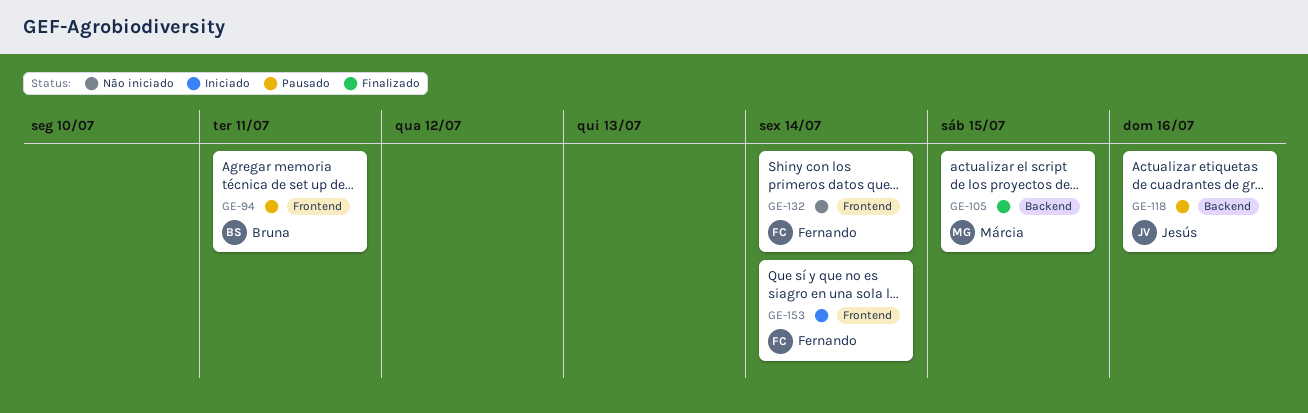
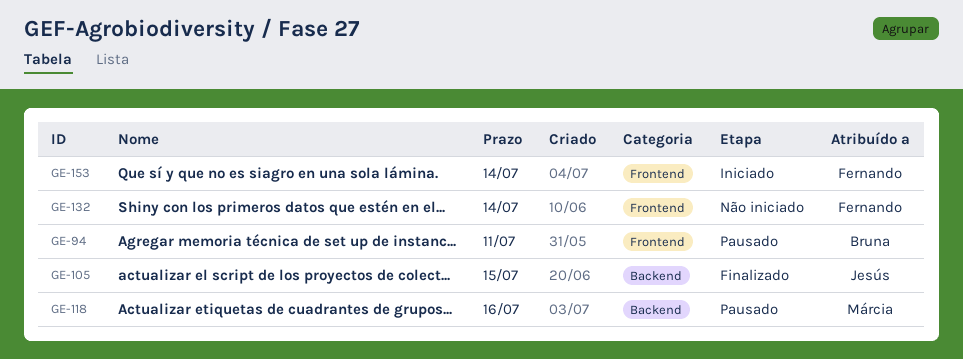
GE-105, owner: Márcia -> Jesús
GE-118, owner: Jesús -> Márcia

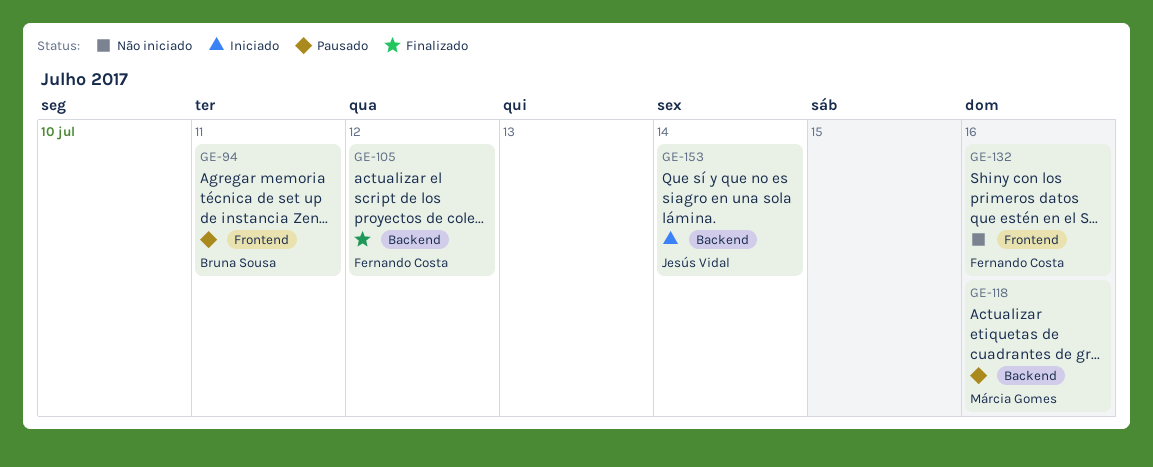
GE-105, owner: Jesús Vidal -> Fernando Costa
GE-105, due: Jul 15 -> Jul 12
GE-132, due: Jul 14 -> Jul 16
GE-153, owner: Fernando Costa -> Jesús Vidal
GE-153, label: Frontend -> Backend

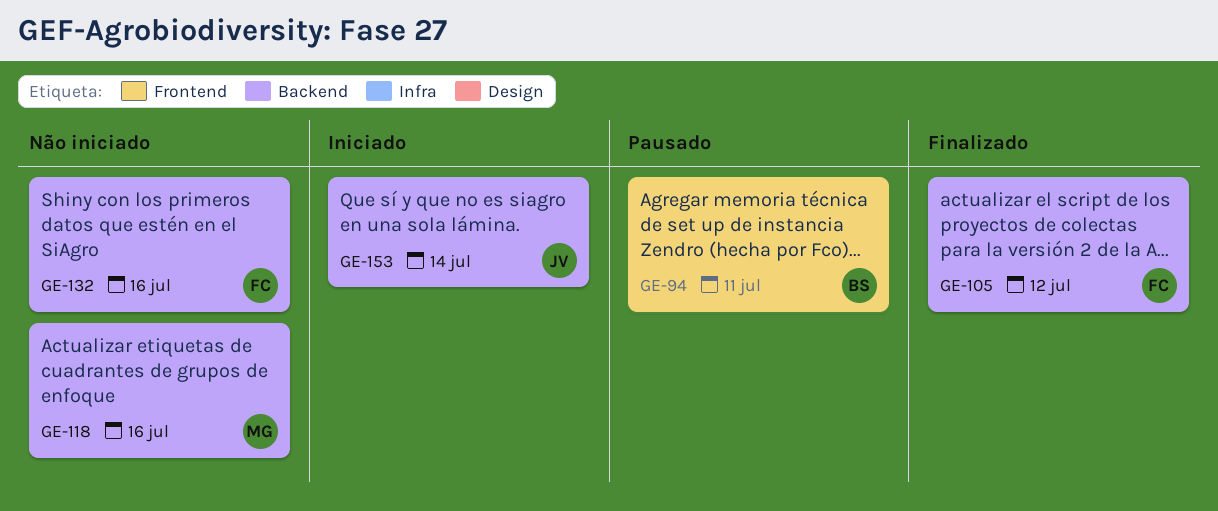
GE-118, status: Pausado -> Não iniciado
GE-132, label: Frontend -> Backend

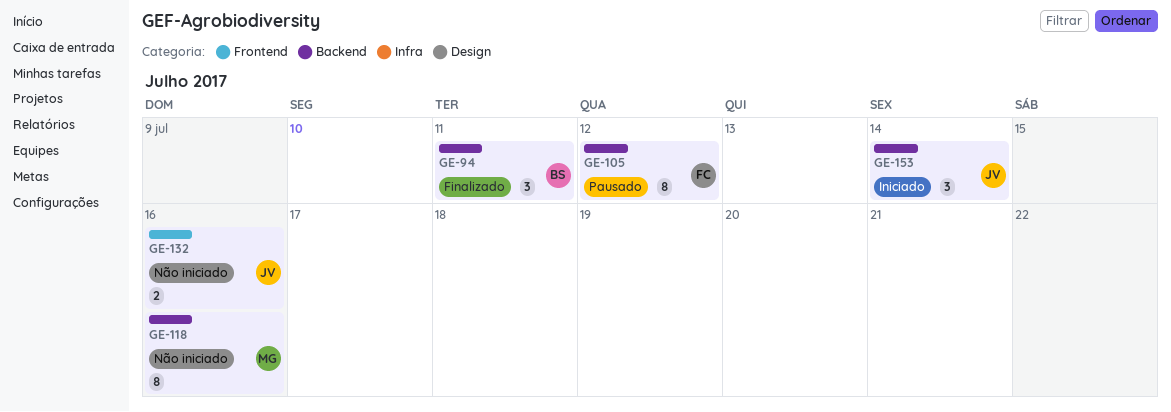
GE-94, status: Pausado -> Finalizado
GE-94, label: Frontend -> Backend
GE-105, status: Finalizado -> Pausado
GE-132, owner: FC -> JV
GE-132, label: Backend -> Frontend

